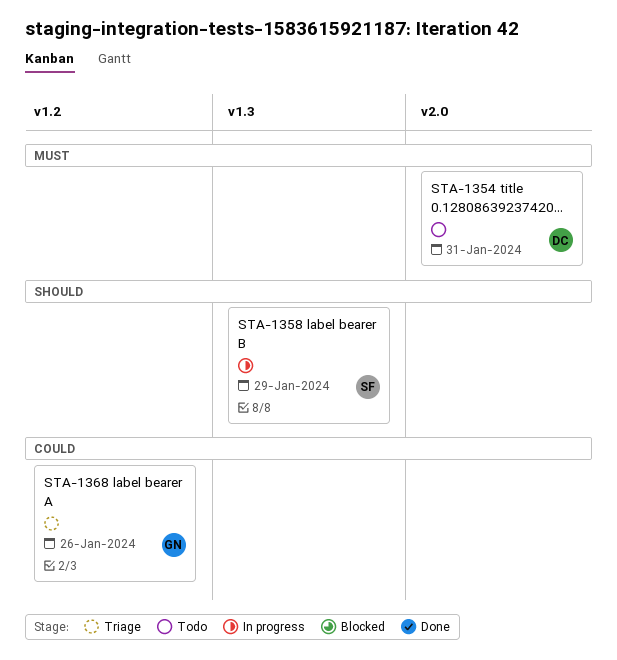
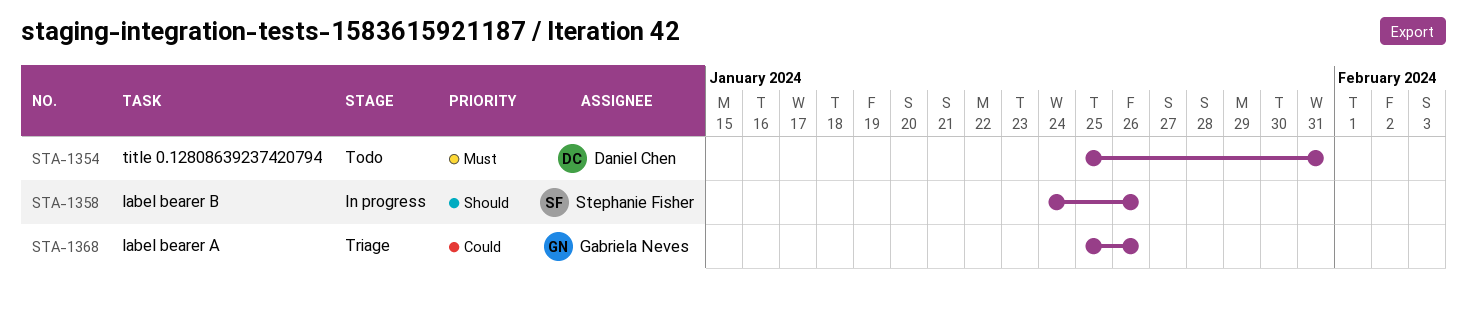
STA-1358, due: Jan 29 -> Jan 26

